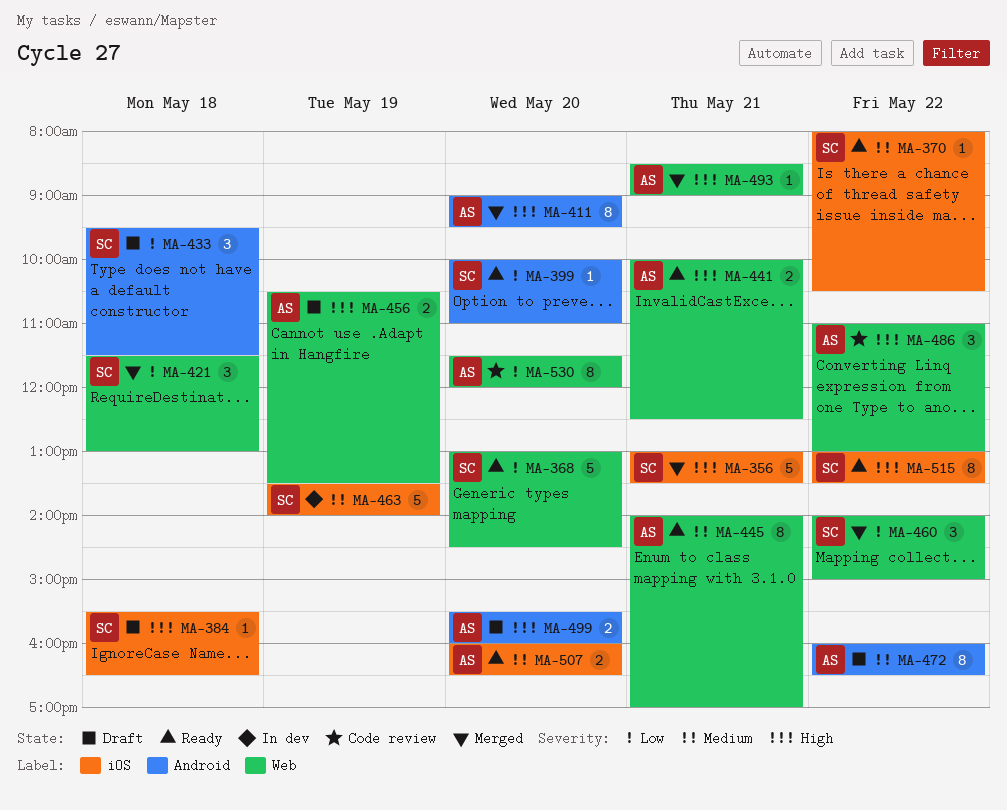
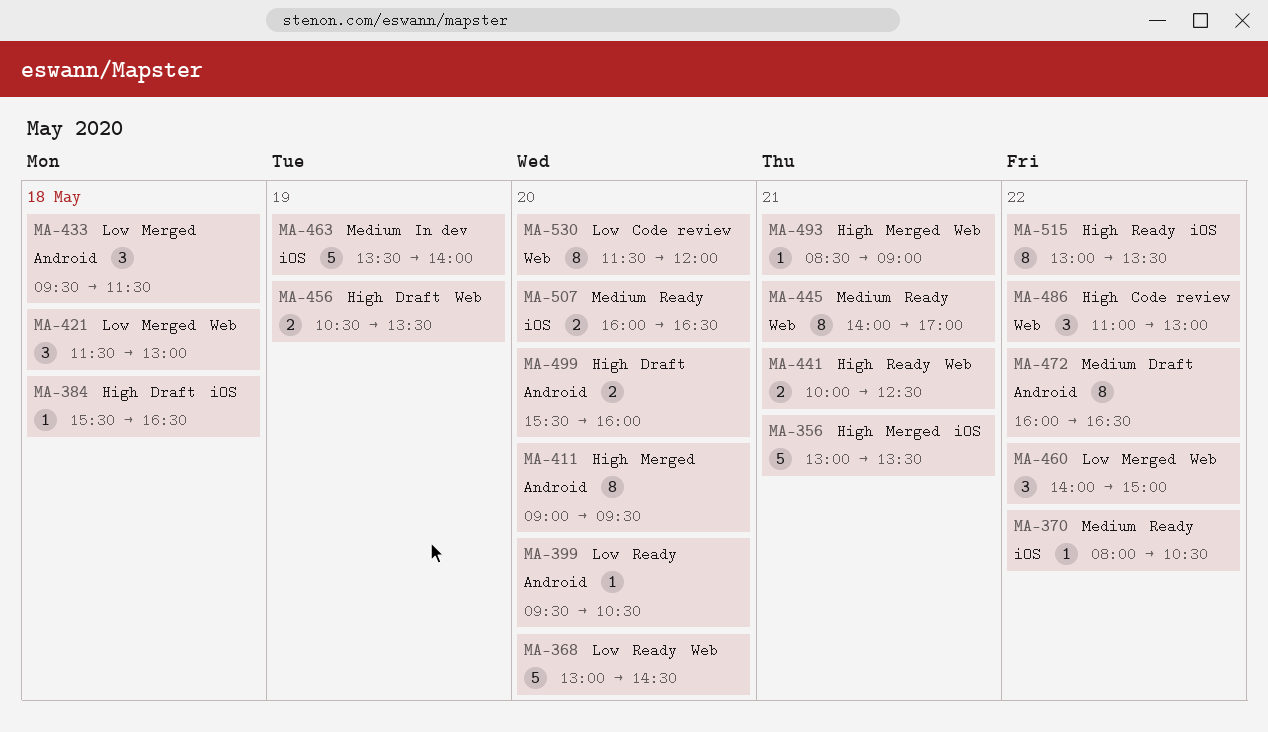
MA-399, begins: 10:00 -> 09:30
MA-399, ends: 11:00 -> 10:30
MA-433, status: Draft -> Merged

